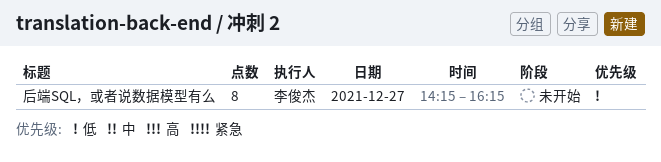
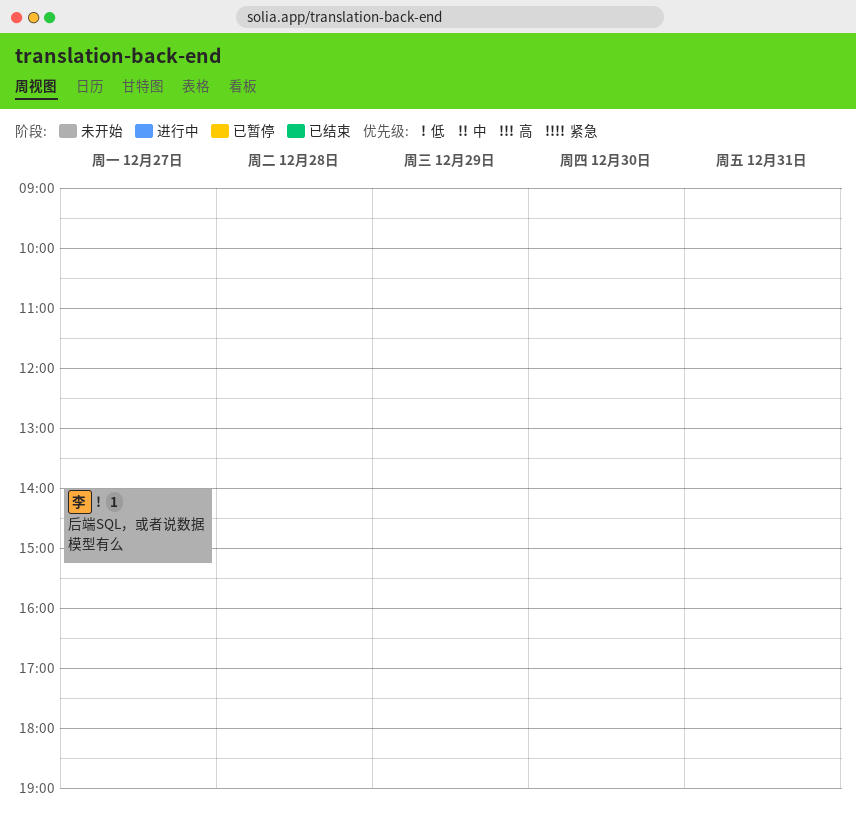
后端SQL，或者说数据模型有么, estimate: 8 -> 1
后端SQL，或者说数据模型有么, begins: 14:15 -> 14:00
后端SQL，或者说数据模型有么, ends: 16:15 -> 15:15

